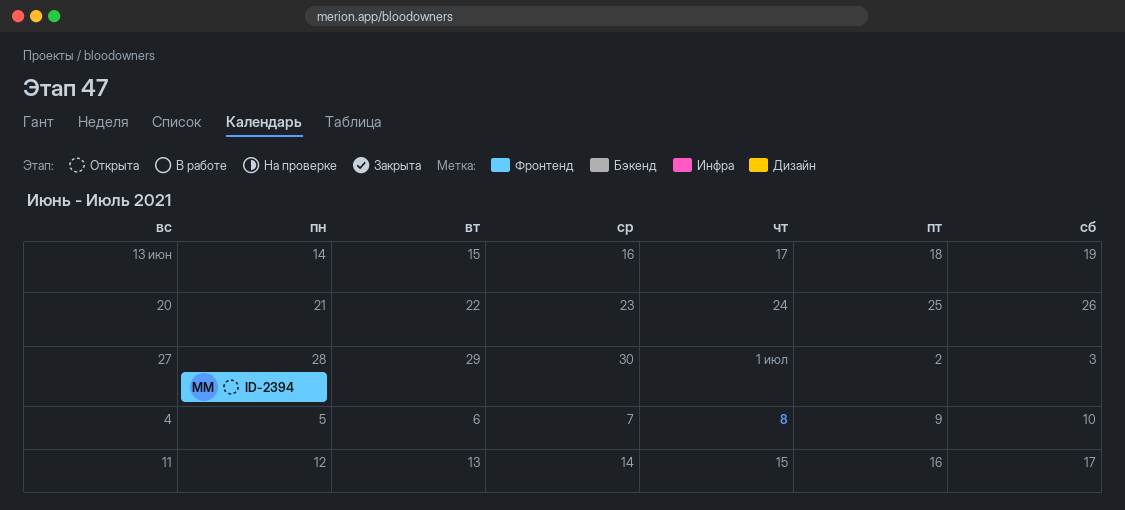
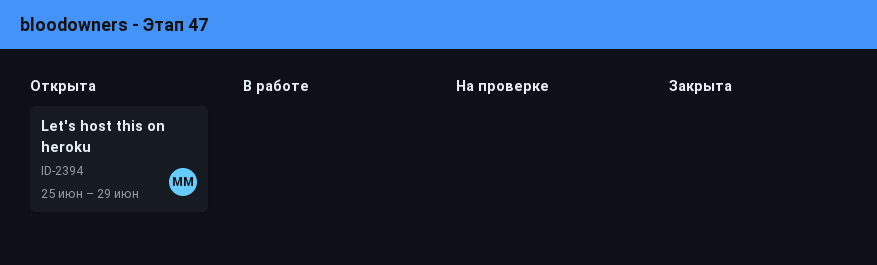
ID-2394, start: Jun 28 -> Jun 25
ID-2394, due: Jun 28 -> Jun 29

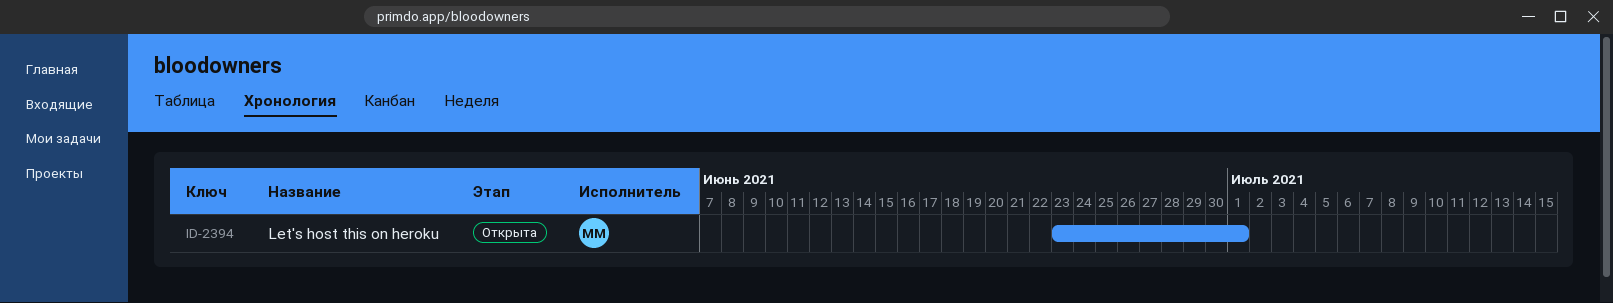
ID-2394, start: Jun 25 -> Jun 23
ID-2394, due: Jun 29 -> Jul 1

